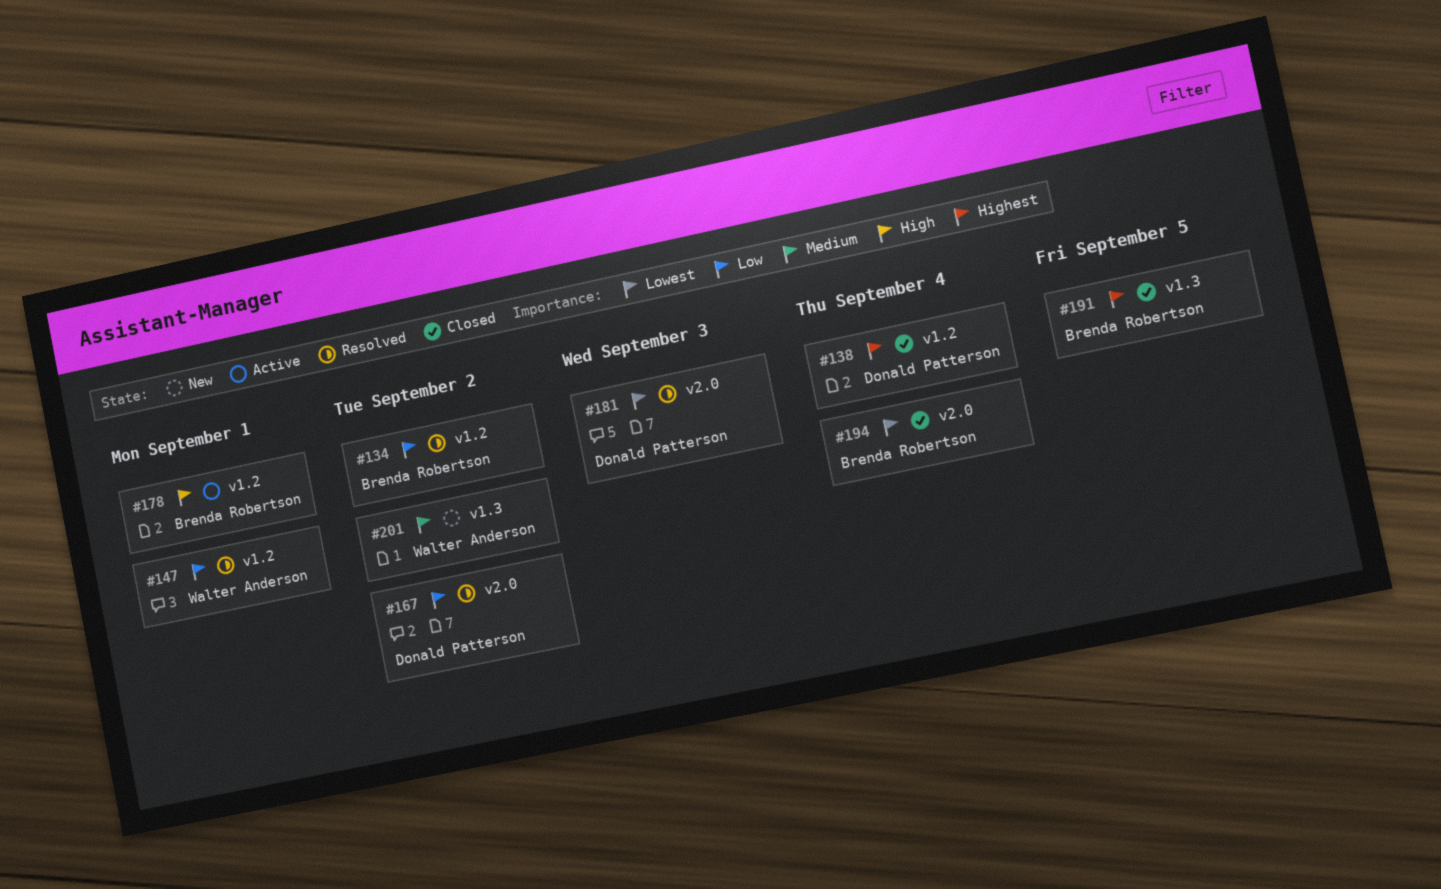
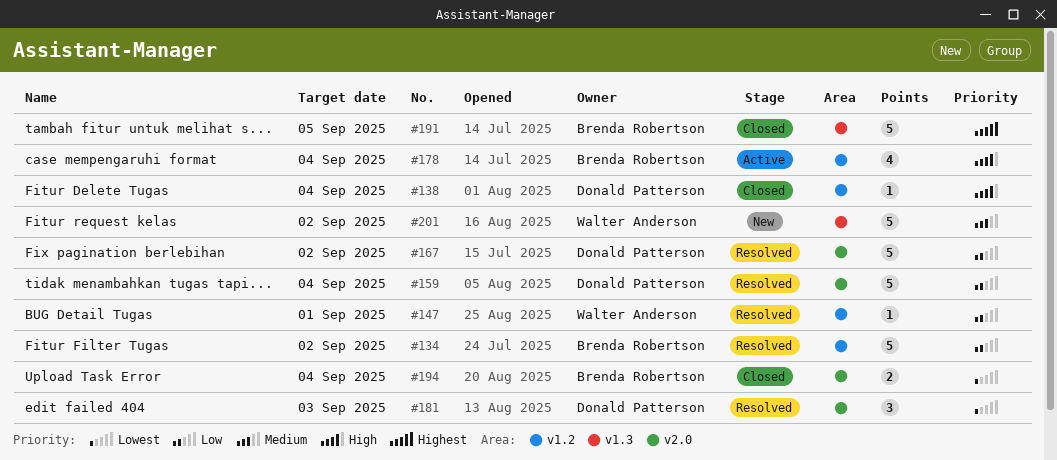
#138, priority: Highest -> High
#159: none -> present
#178, due: Sep 1 -> Sep 4

